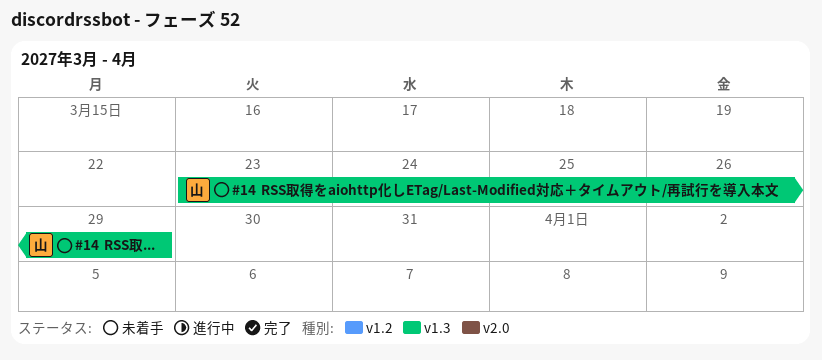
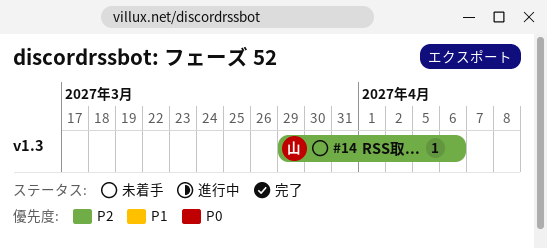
#14, start: Mar 23 -> Mar 29
#14, due: Mar 29 -> Apr 6

